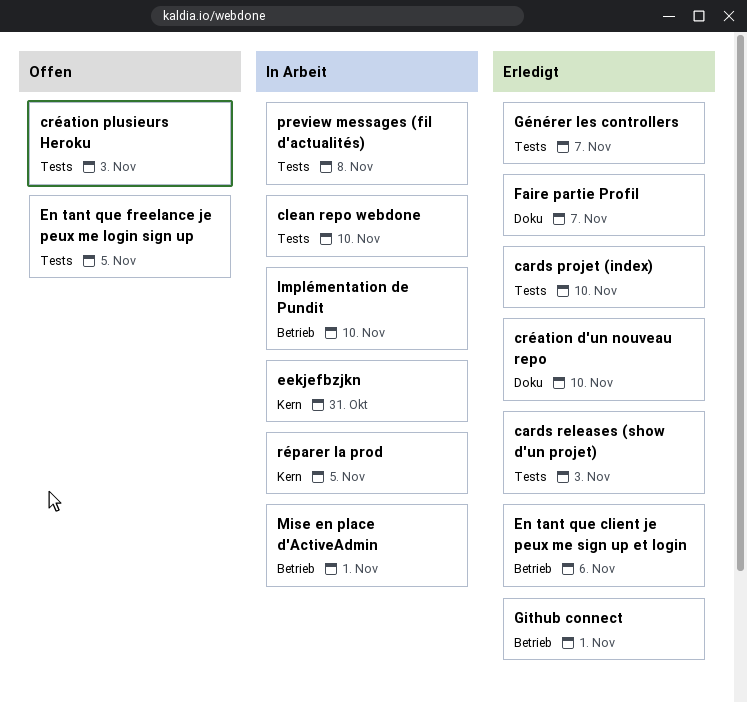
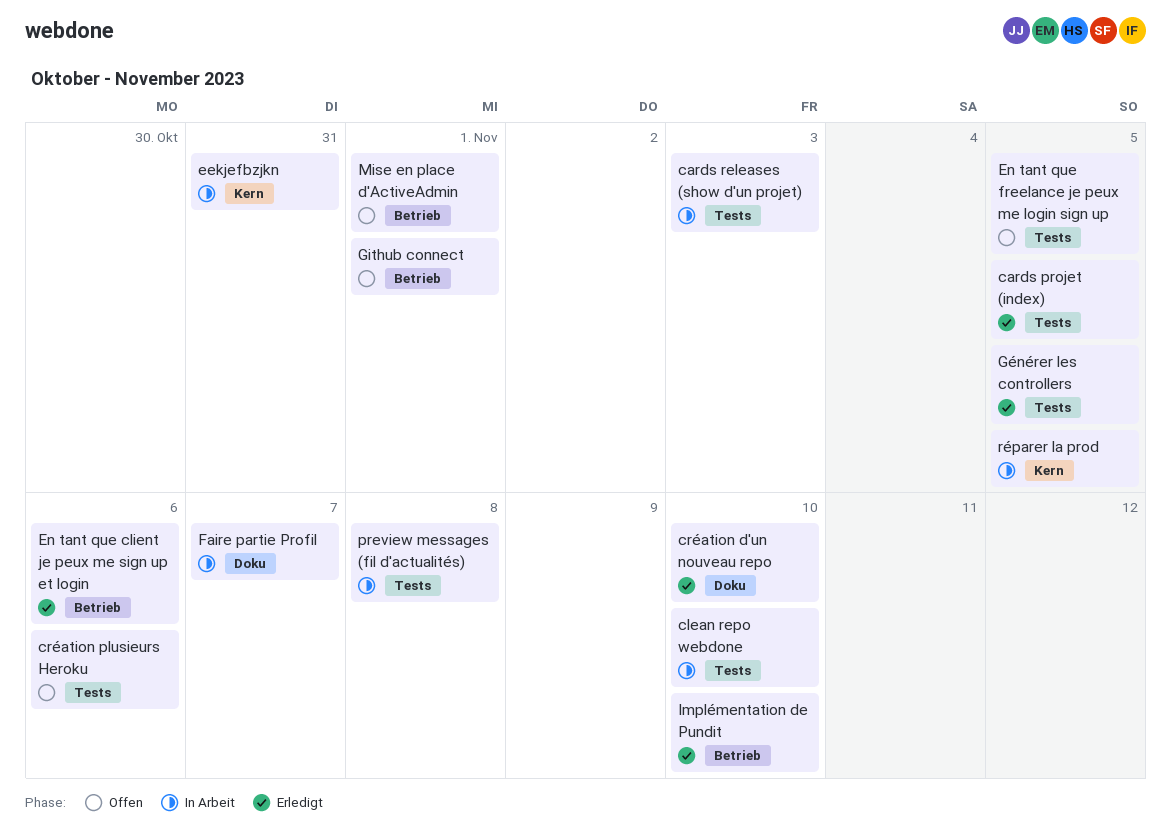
cards projet (index), due: Nov 10 -> Nov 5
cards releases (show d'un projet), status: Erledigt -> In Arbeit
création plusieurs Heroku, due: Nov 3 -> Nov 6
Faire partie Profil, status: Erledigt -> In Arbeit
Github connect, status: Erledigt -> Offen
Générer les controllers, due: Nov 7 -> Nov 5
Implémentation de Pundit, status: In Arbeit -> Erledigt
Mise en place d'ActiveAdmin, status: In Arbeit -> Offen

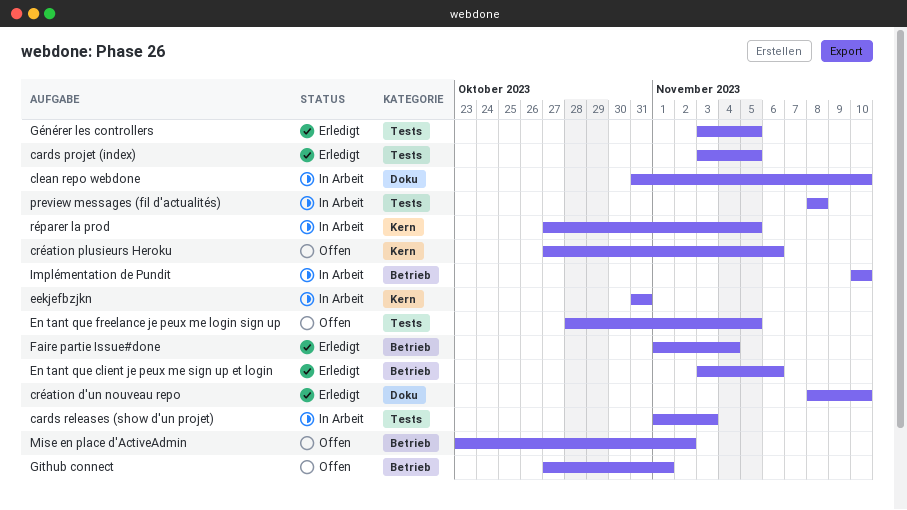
clean repo webdone, label: Tests -> Doku
création plusieurs Heroku, label: Tests -> Kern
Faire partie Issue#done: none -> present
Faire partie Profil: present -> none
Implémentation de Pundit, status: Erledigt -> In Arbeit
Mise en place d'ActiveAdmin, due: Nov 1 -> Nov 2

